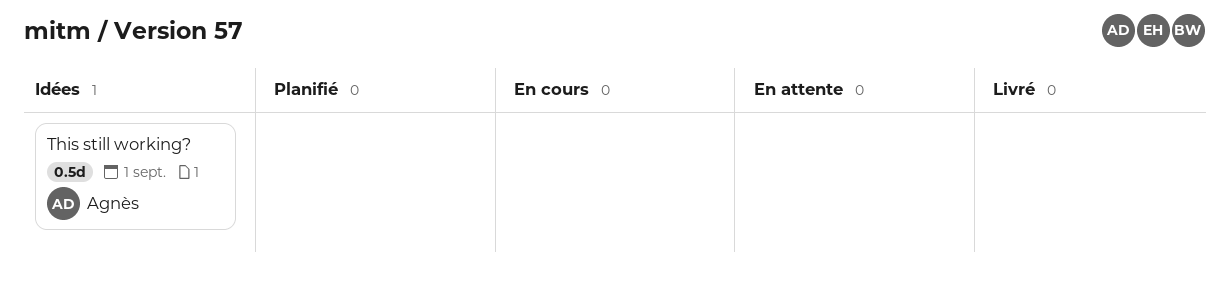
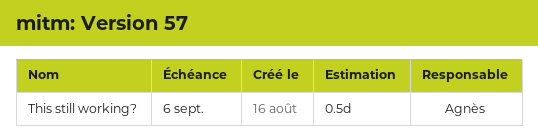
This still working?, due: Sep 1 -> Sep 6

